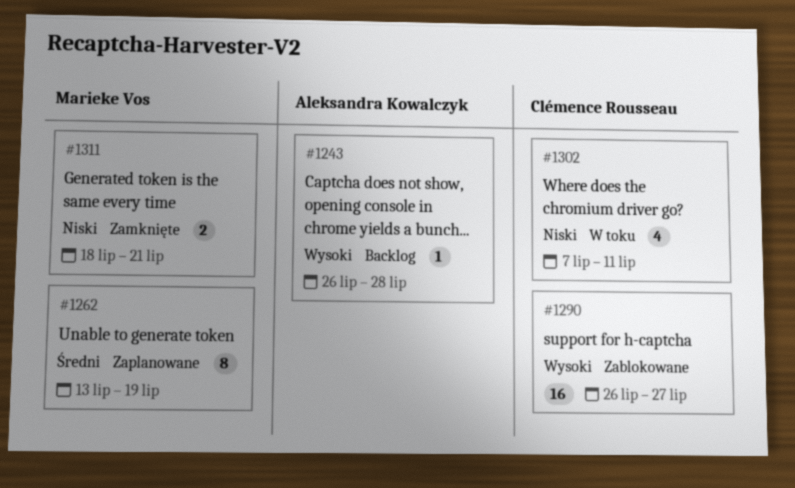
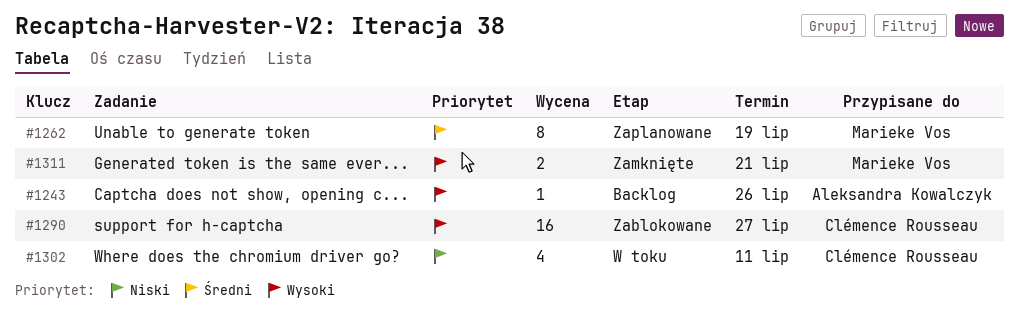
#1243, due: Jul 28 -> Jul 26
#1311, priority: Niski -> Wysoki

